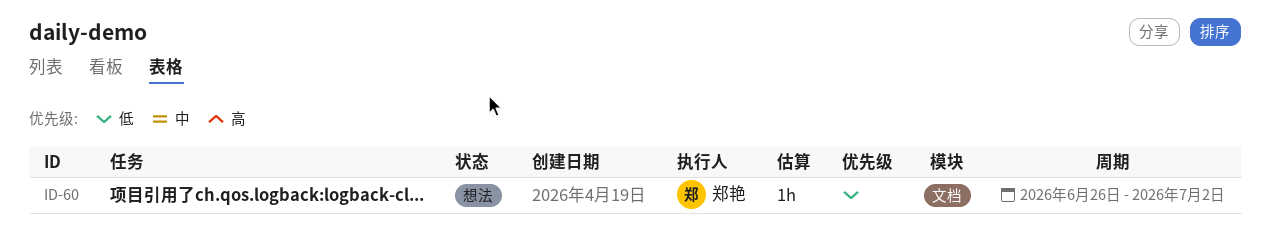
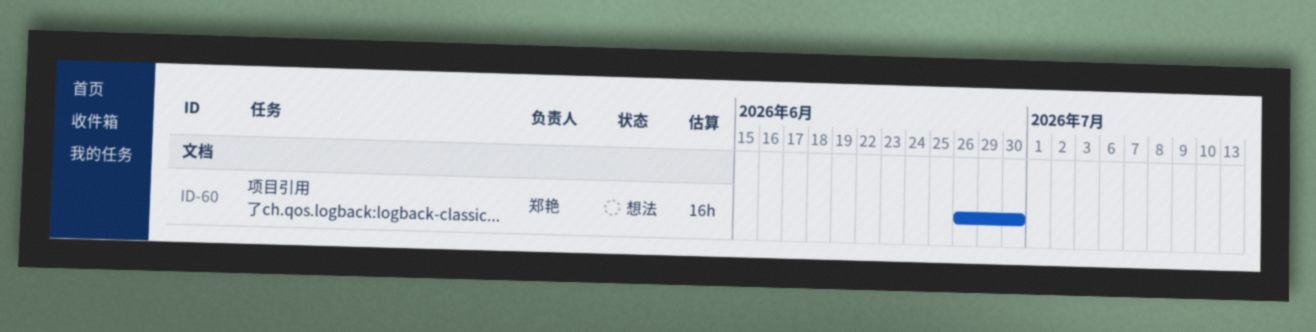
ID-60, estimate: 1h -> 16h
ID-60, due: Jul 2 -> Jun 30

